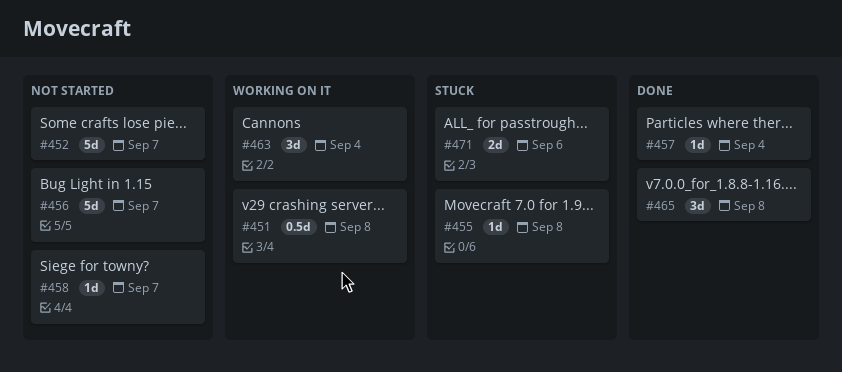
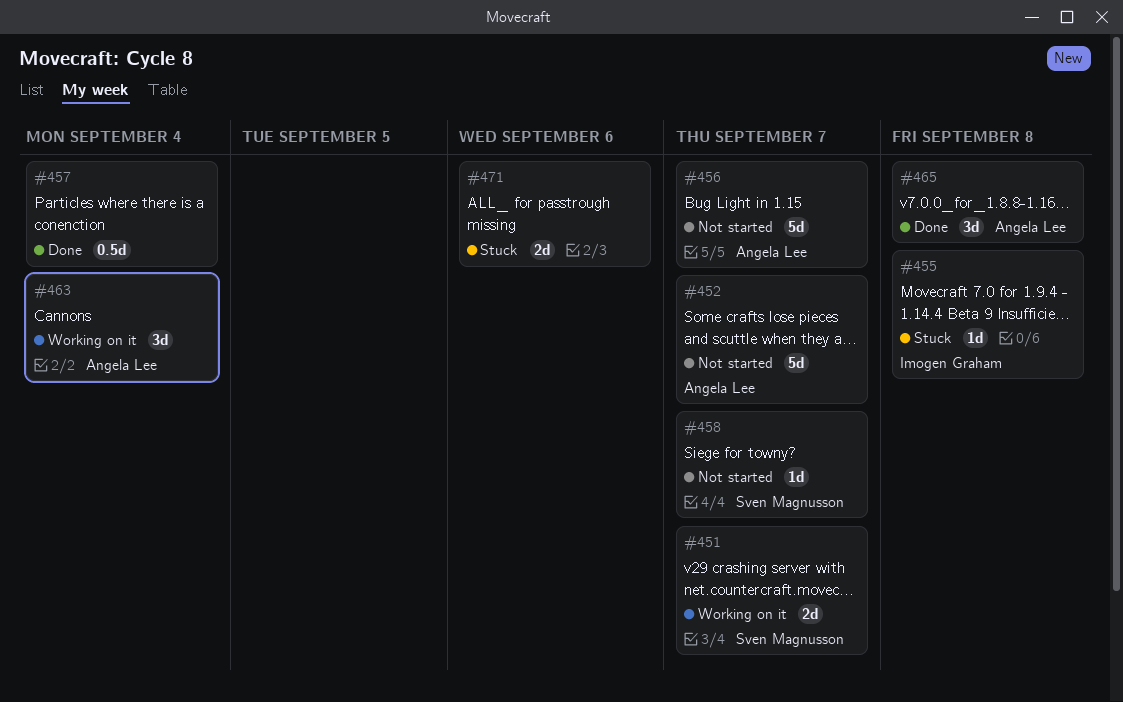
#451, estimate: 0.5d -> 2d
#451, due: Sep 8 -> Sep 7
#457, estimate: 1d -> 0.5d

